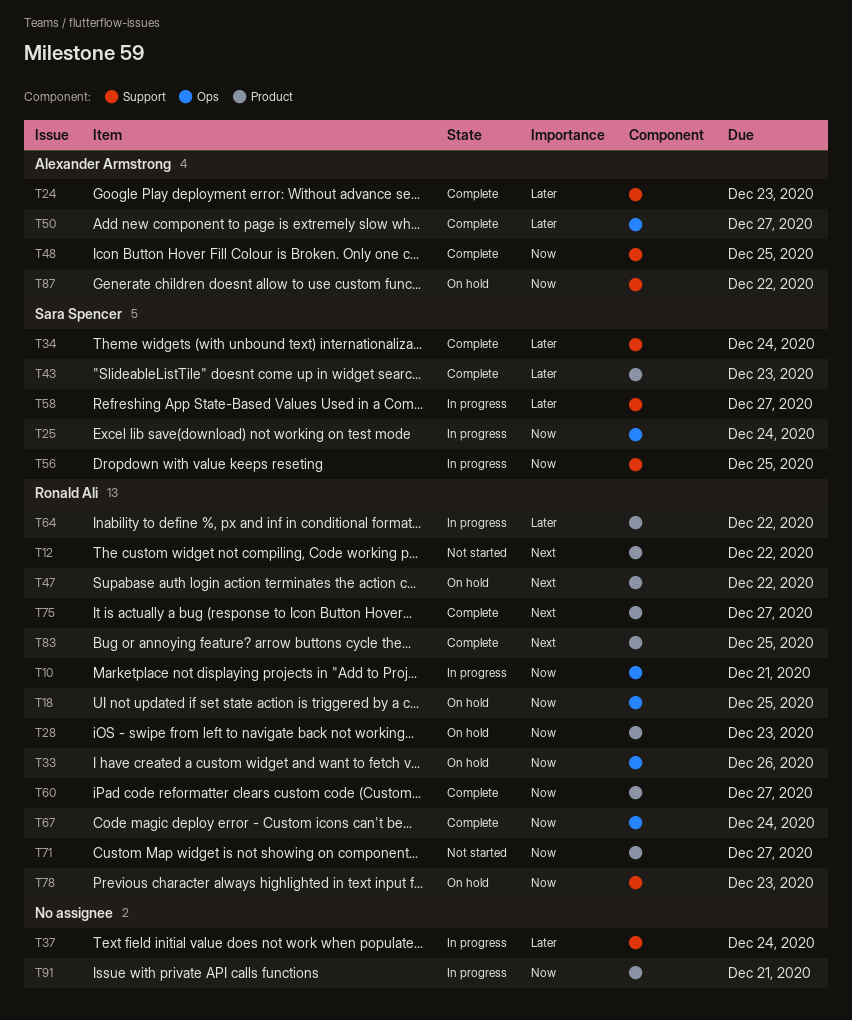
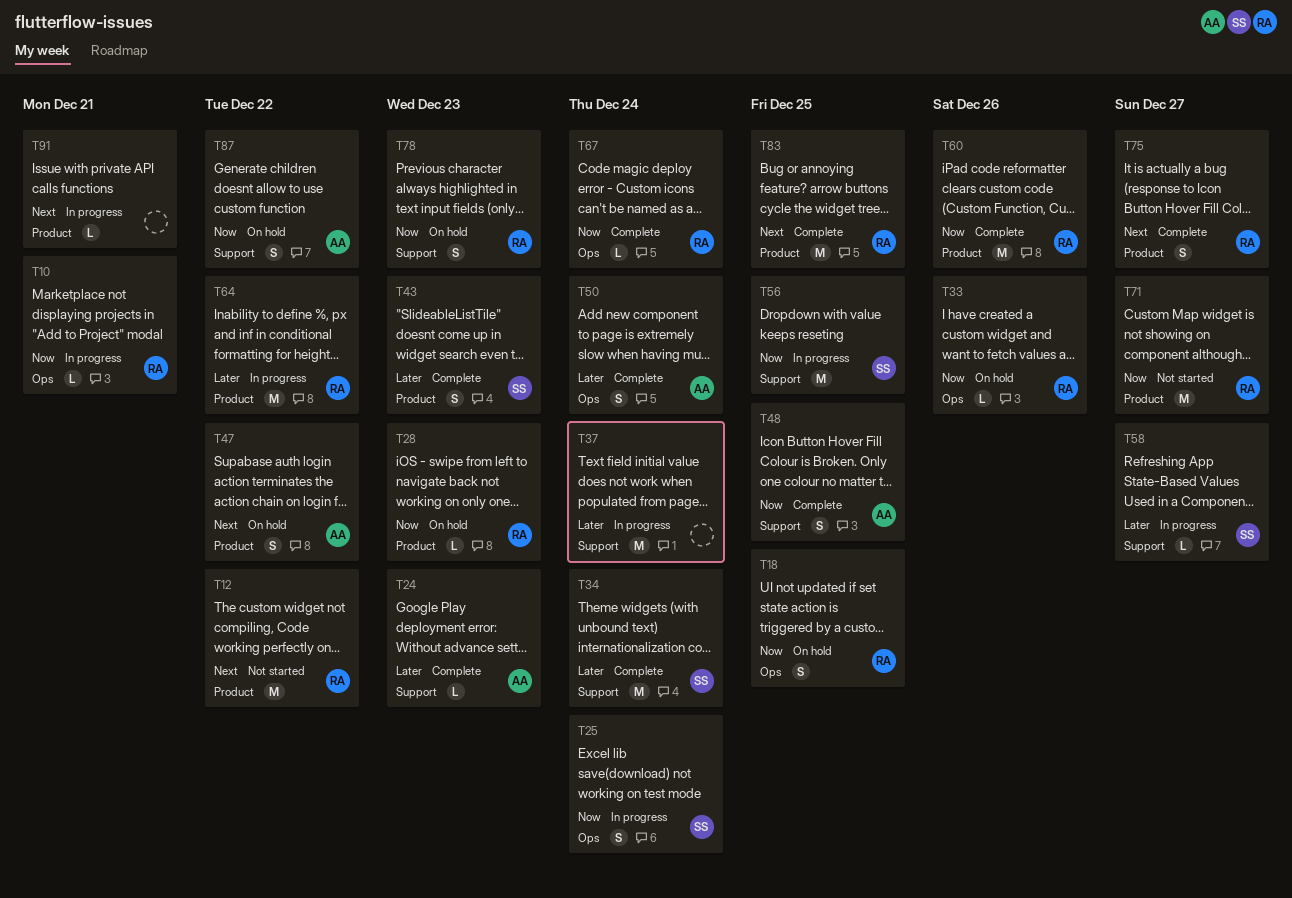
T47, owner: Ronald Ali -> Alexander Armstrong
T50, due: Dec 27 -> Dec 24
T60, due: Dec 27 -> Dec 26
T91, priority: Now -> Next

